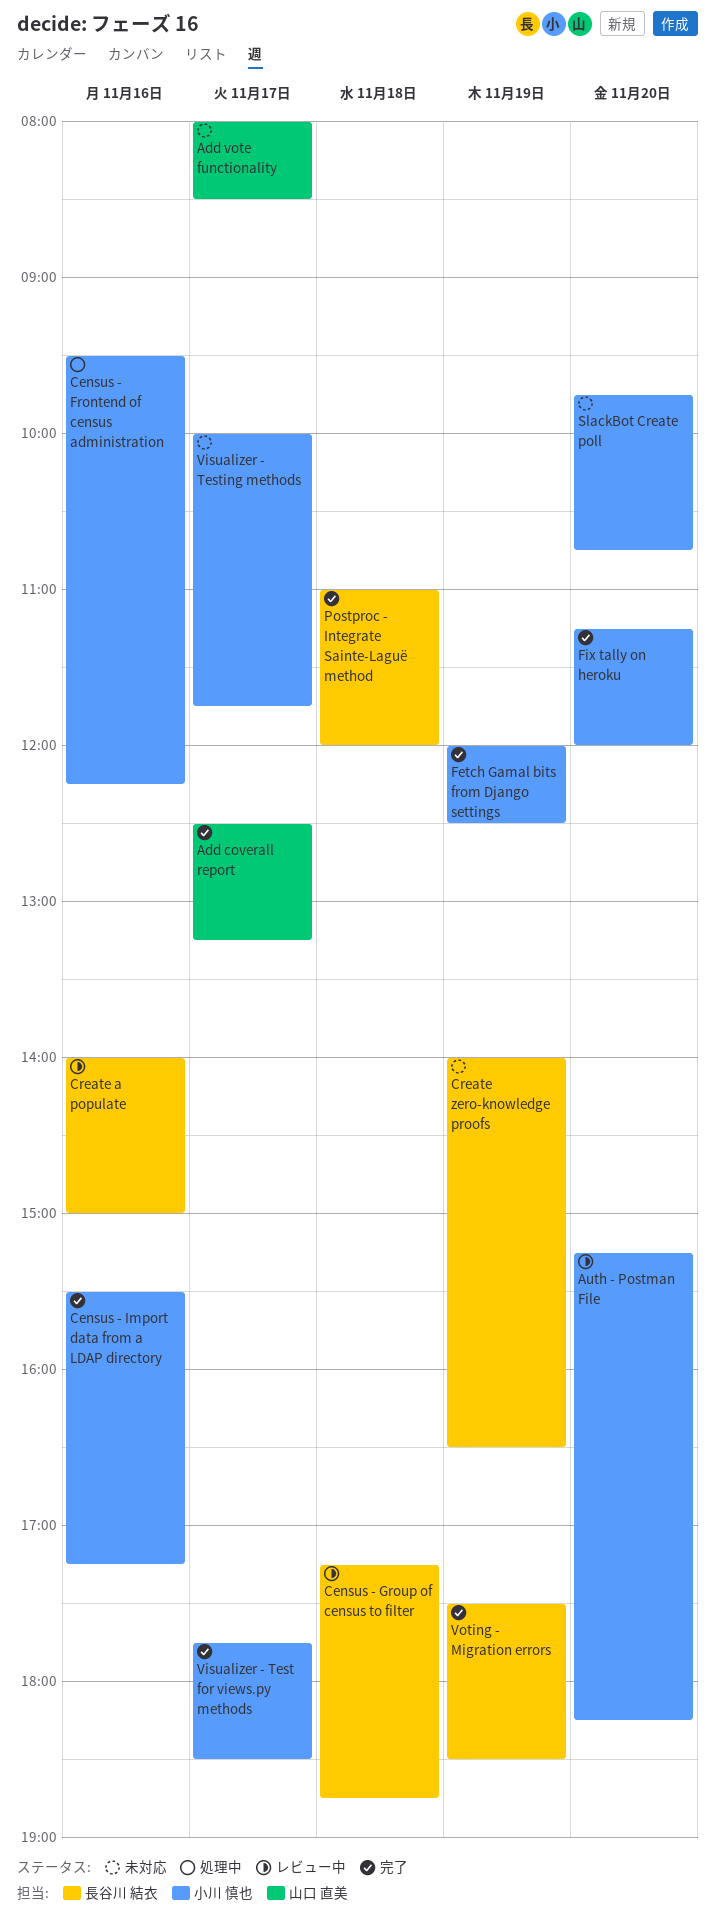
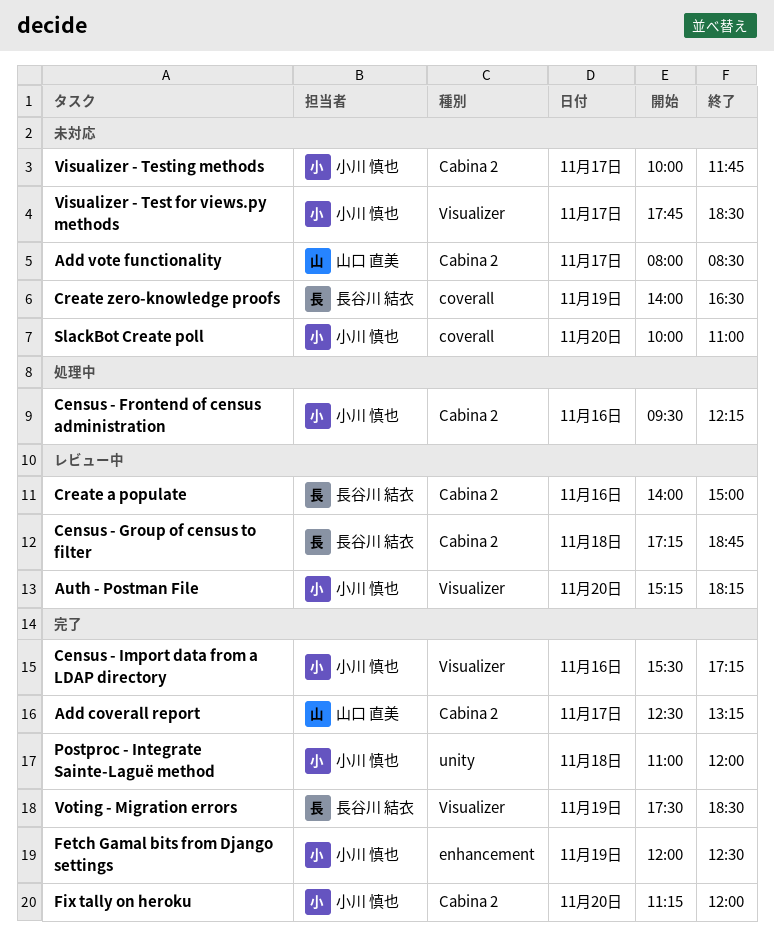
Postproc - Integrate Sainte-Laguë method, owner: 長谷川 結衣 -> 小川 慎也
SlackBot Create poll, begins: 09:45 -> 10:00
SlackBot Create poll, ends: 10:45 -> 11:00
Visualizer - Test for views.py methods, status: 完了 -> 未対応

